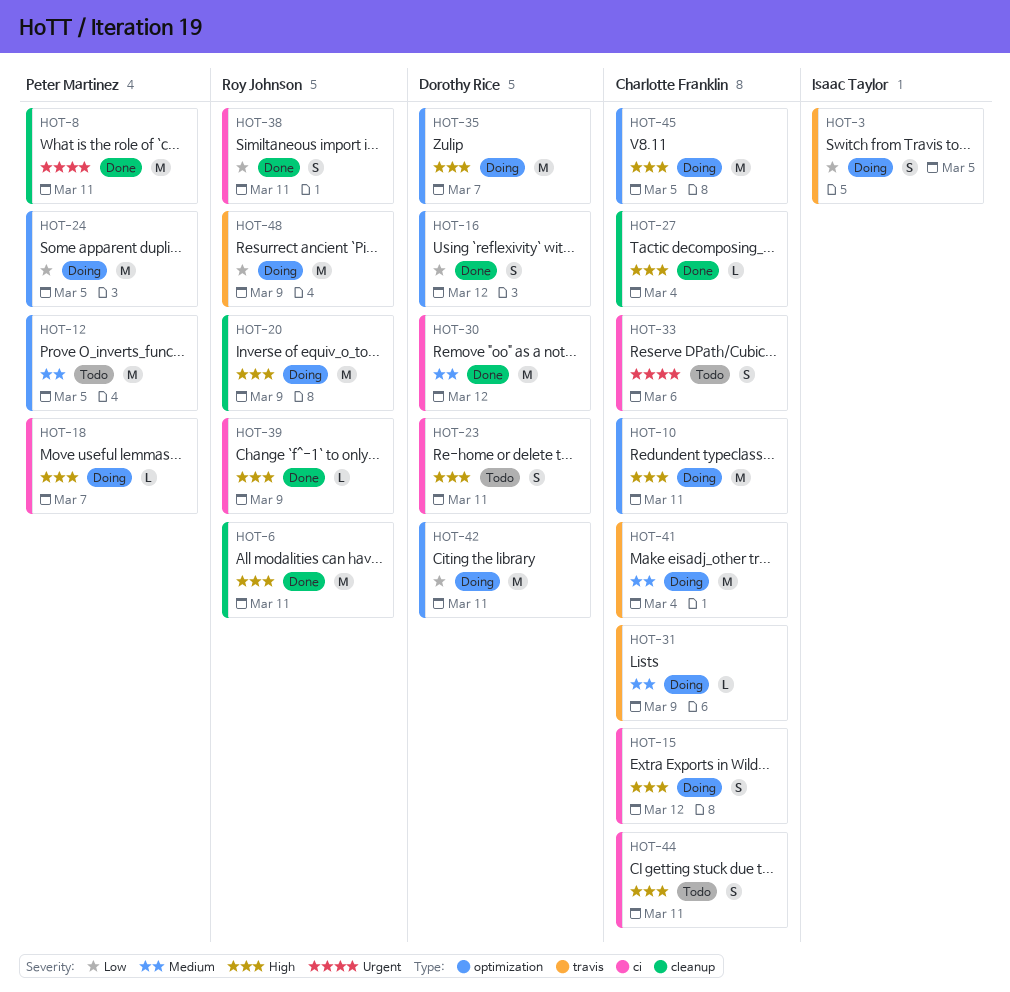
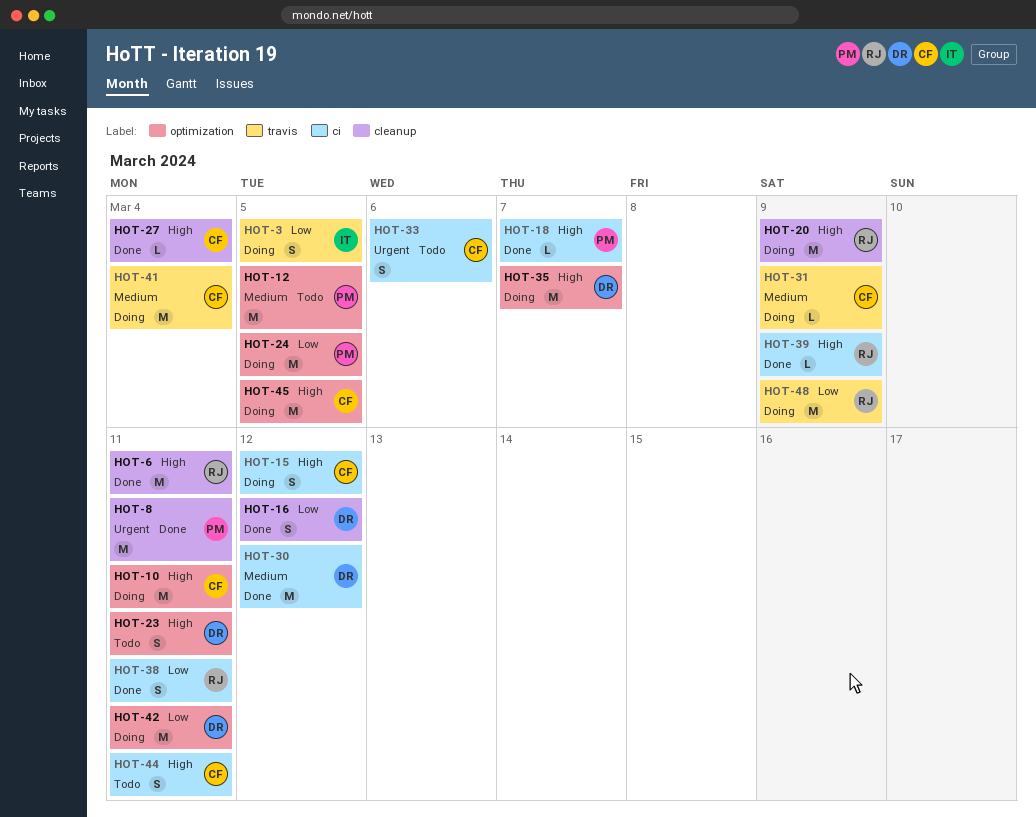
HOT-16, label: optimization -> cleanup
HOT-18, status: Doing -> Done
HOT-23, label: ci -> optimization

